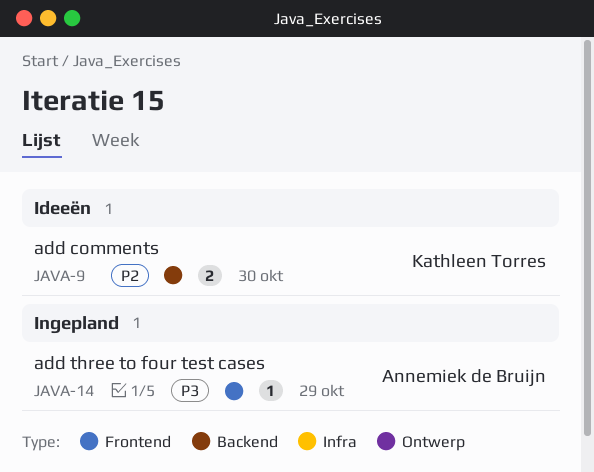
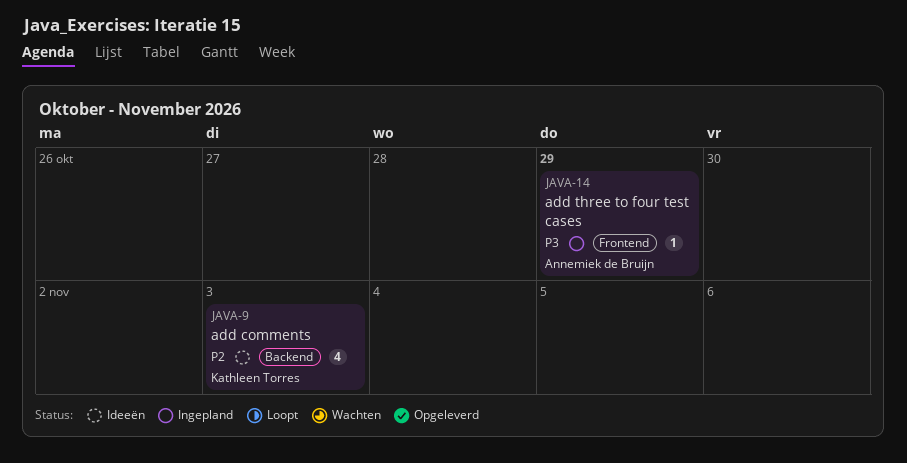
JAVA-9, estimate: 2 -> 4
JAVA-9, due: Oct 30 -> Nov 3

